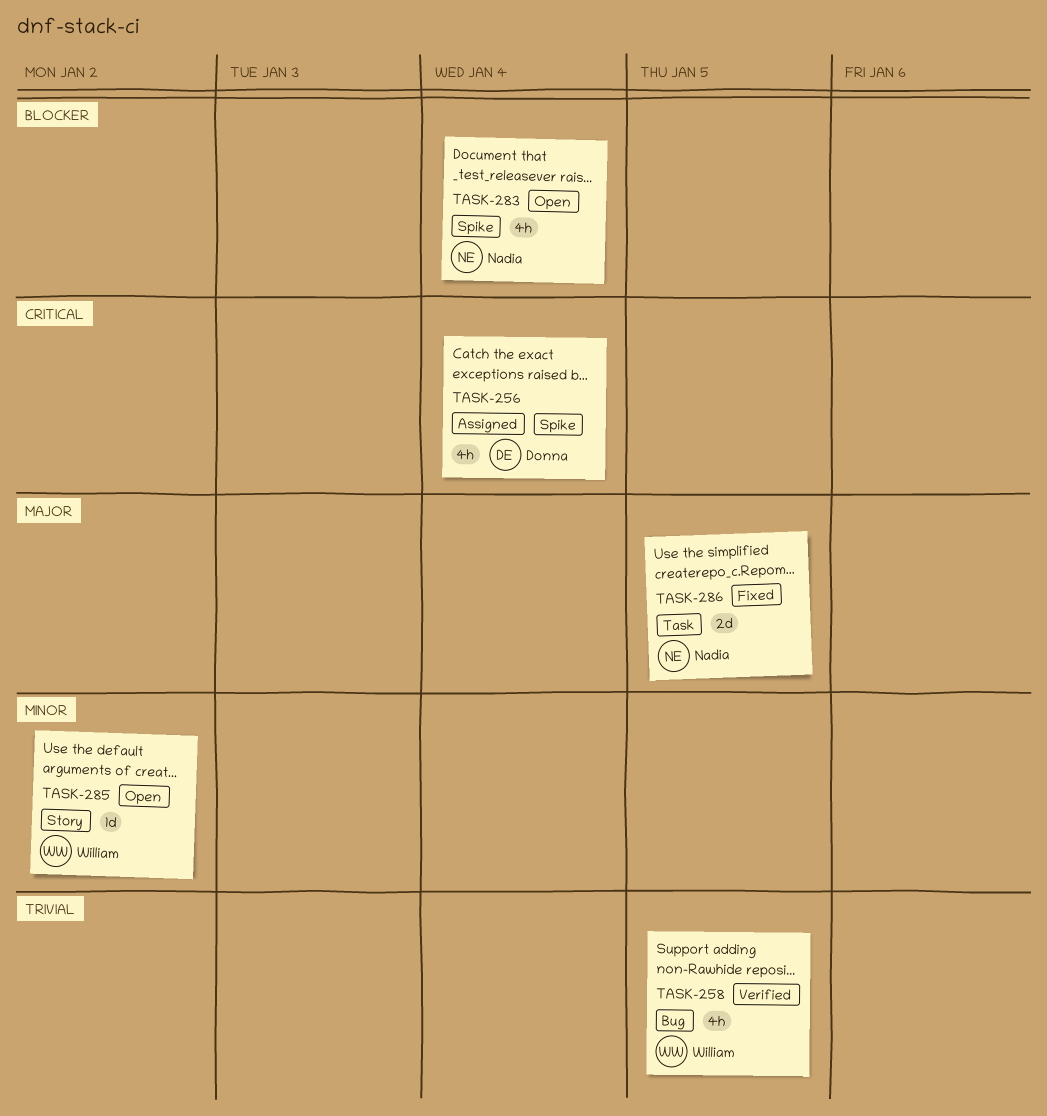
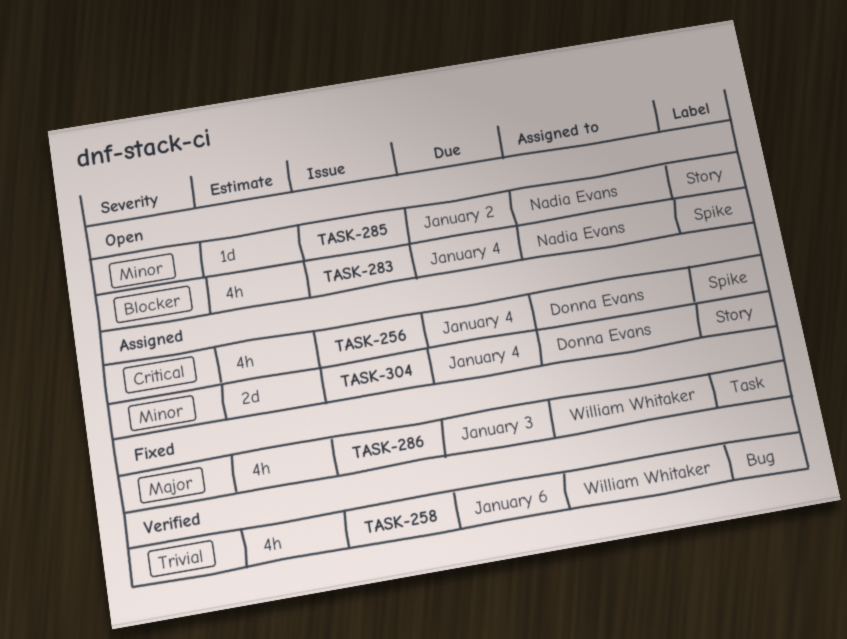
TASK-258, due: Jan 5 -> Jan 6
TASK-285, owner: William Whitaker -> Nadia Evans
TASK-286, owner: Nadia Evans -> William Whitaker
TASK-286, estimate: 2d -> 4h
TASK-286, due: Jan 5 -> Jan 3
TASK-304: none -> present

